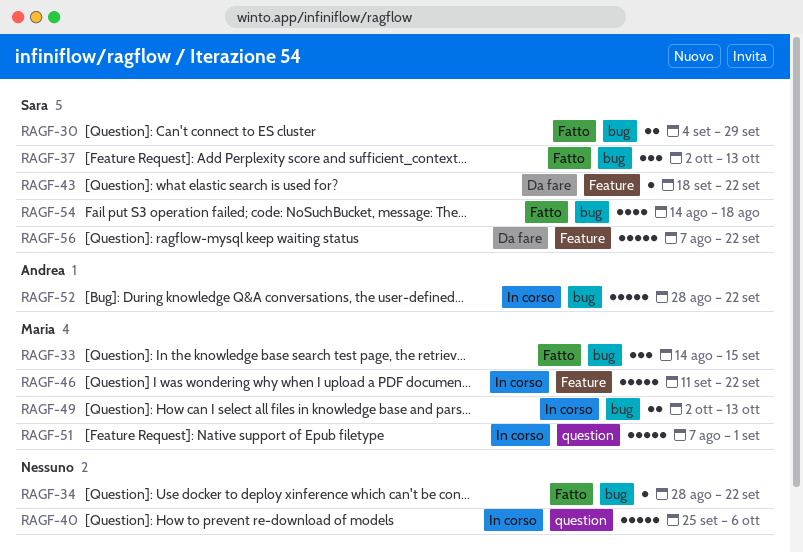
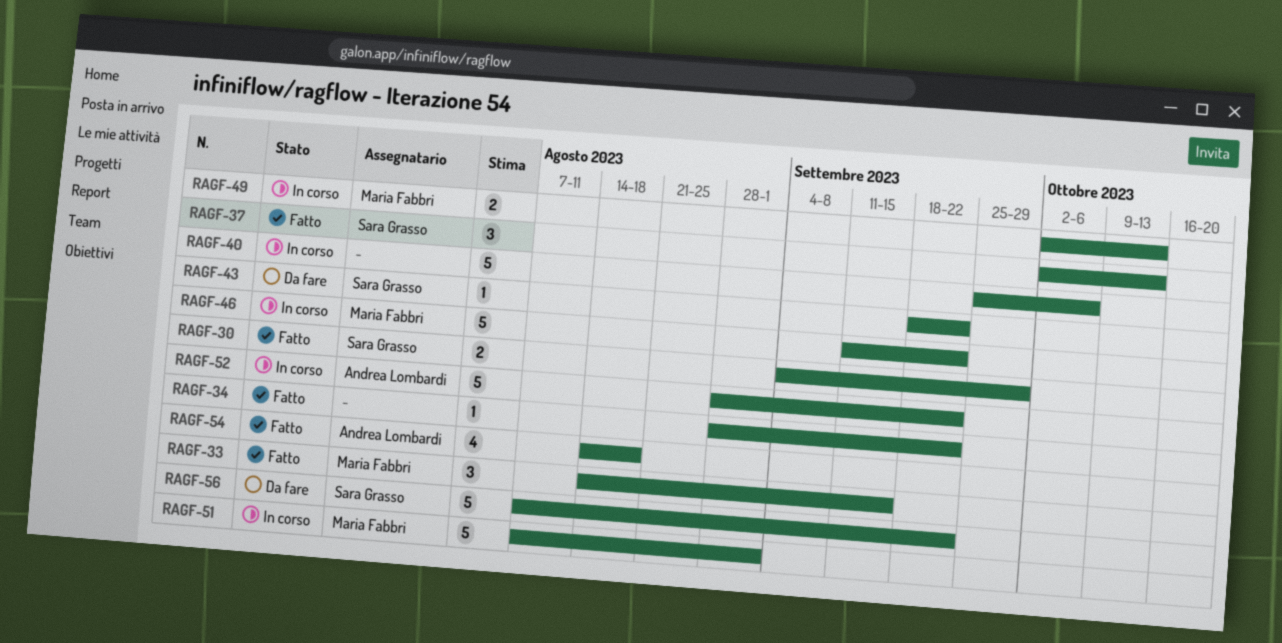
RAGF-54, owner: Sara Grasso -> Andrea Lombardi

